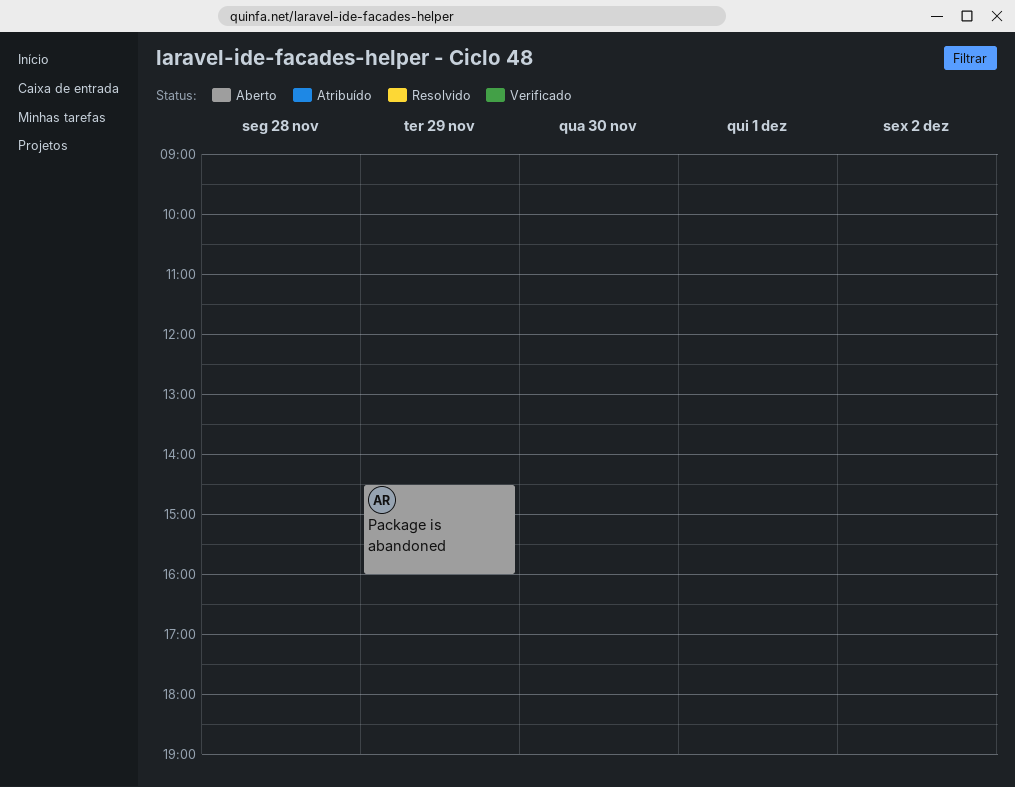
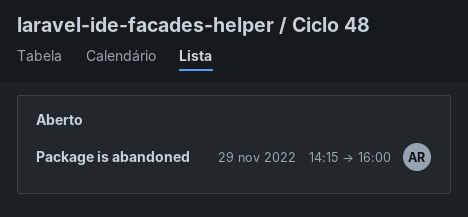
Package is abandoned, begins: 14:30 -> 14:15

